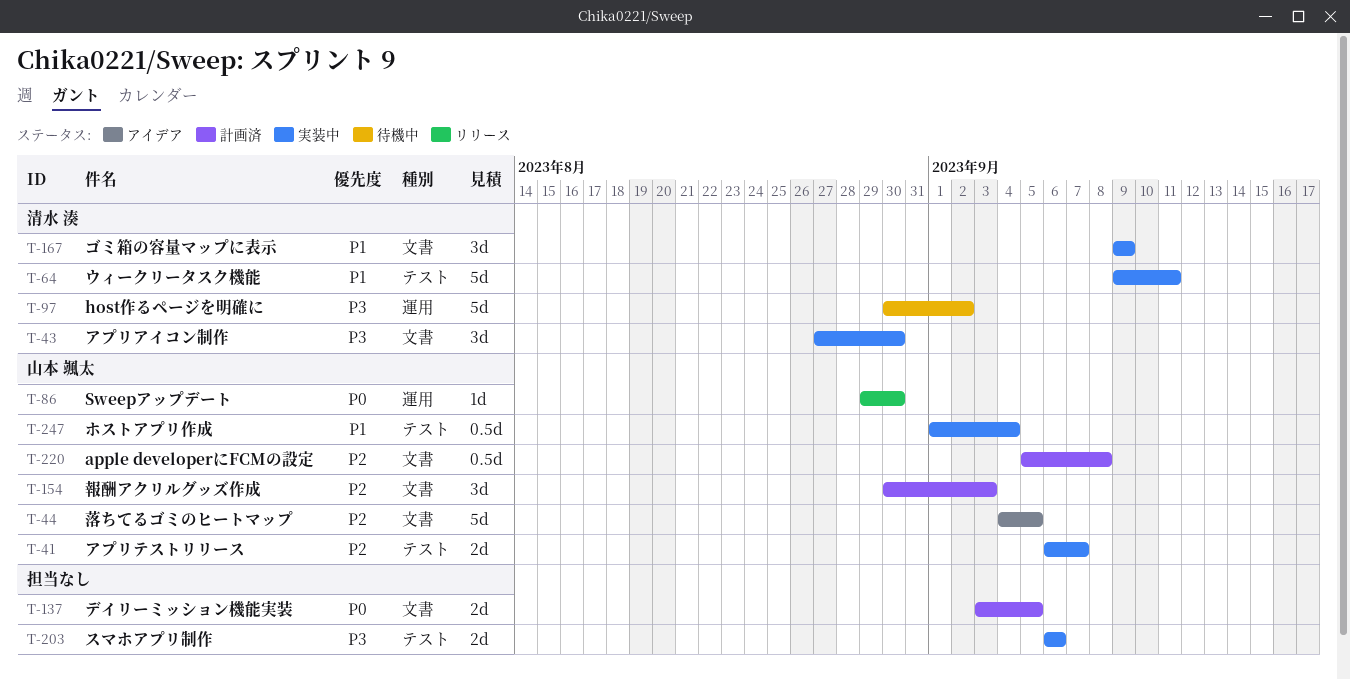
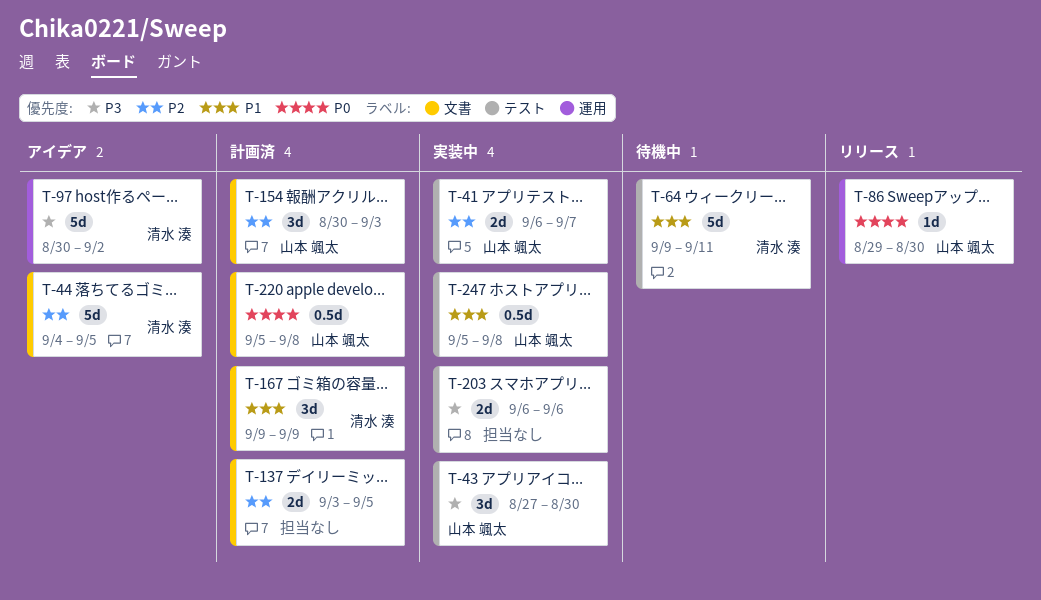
T-43, owner: 清水 湊 -> 山本 颯太
T-43, label: 文書 -> テスト
T-44, owner: 山本 颯太 -> 清水 湊
T-64, status: 実装中 -> 待機中
T-97, status: 待機中 -> アイデア
T-137, priority: P0 -> P2
T-167, status: 実装中 -> 計画済
T-220, priority: P2 -> P0
T-247, start: Sep 1 -> Sep 5
T-247, due: Sep 4 -> Sep 8

